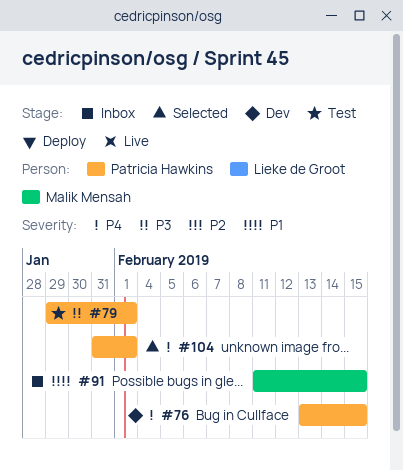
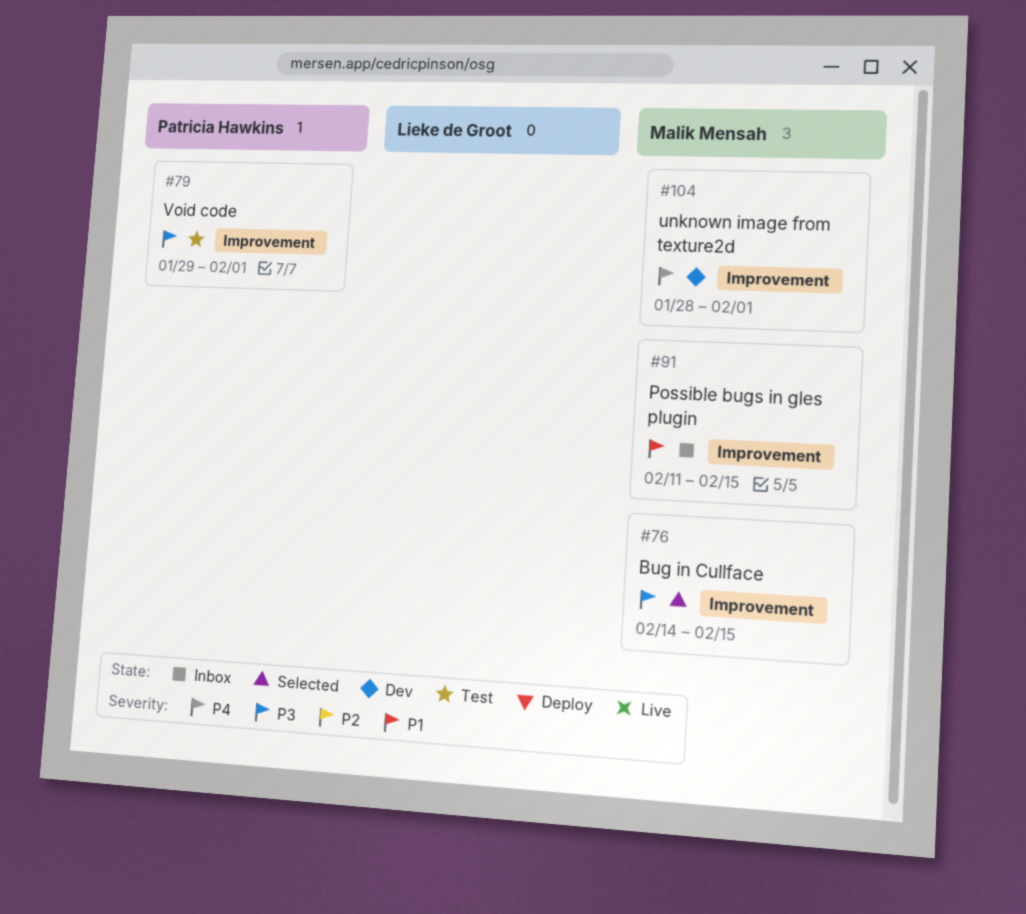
#76, status: Dev -> Selected
#76, owner: Patricia Hawkins -> Malik Mensah
#76, priority: P4 -> P3
#76, start: Feb 13 -> Feb 14
#104, status: Selected -> Dev
#104, owner: Patricia Hawkins -> Malik Mensah
#104, start: Jan 31 -> Jan 28

